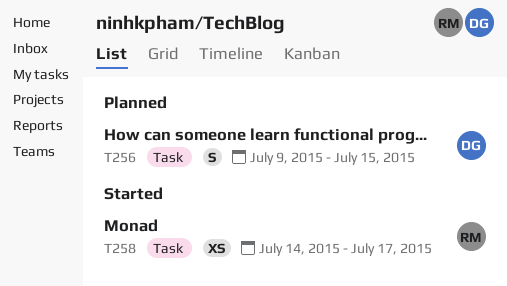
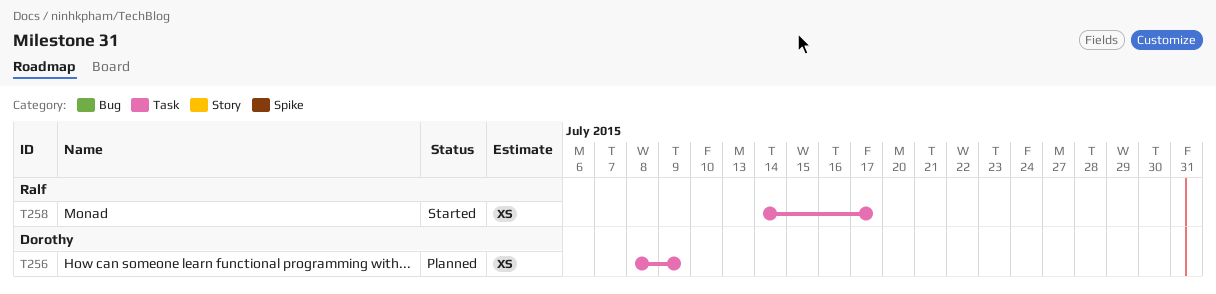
T256, estimate: S -> XS
T256, start: Jul 9 -> Jul 8
T256, due: Jul 15 -> Jul 9

